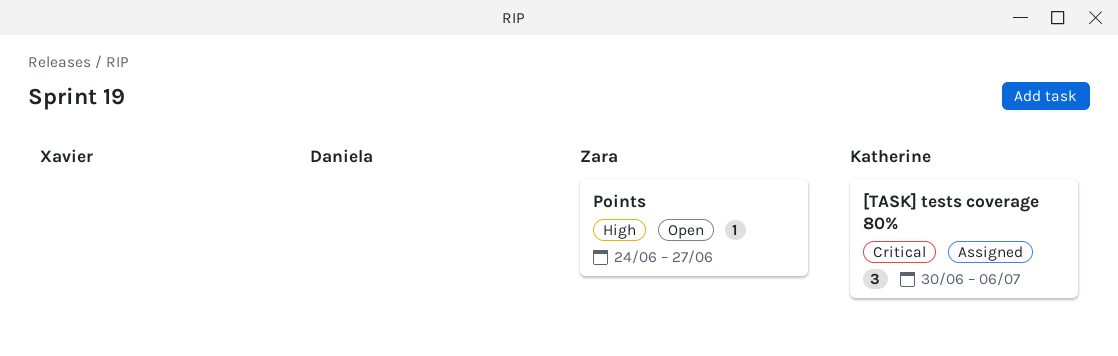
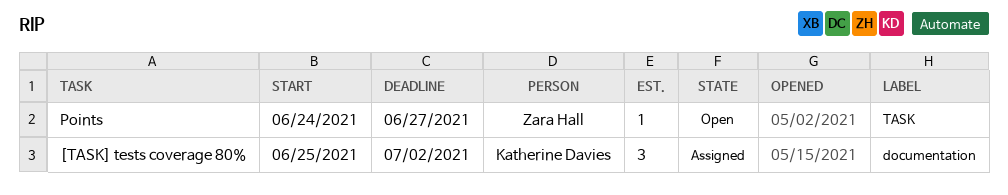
[TASK] tests coverage 80%, start: Jun 30 -> Jun 25
[TASK] tests coverage 80%, due: Jul 6 -> Jul 2

